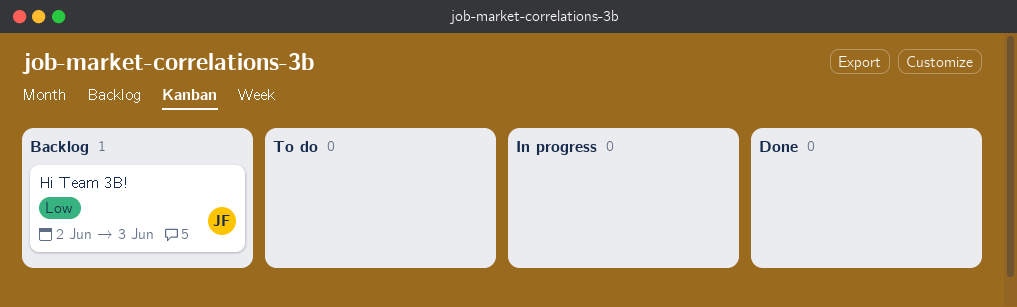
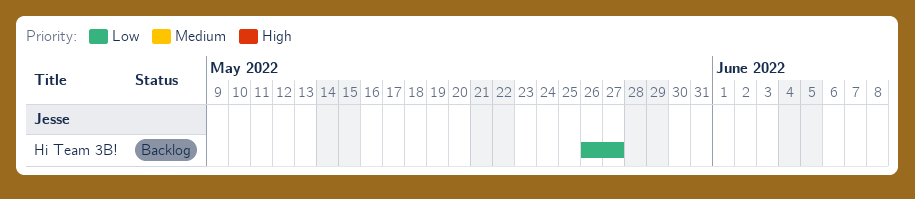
Hi Team 3B!, start: Jun 2 -> May 26
Hi Team 3B!, due: Jun 3 -> May 27

